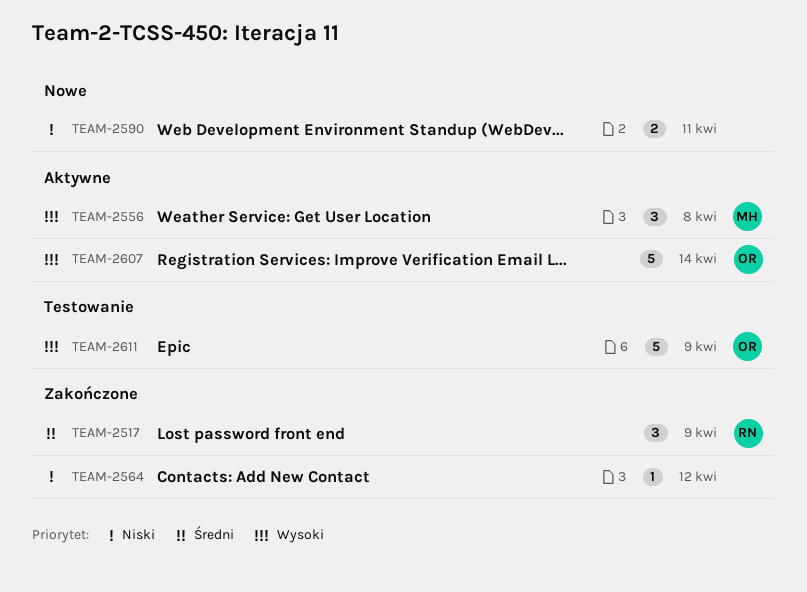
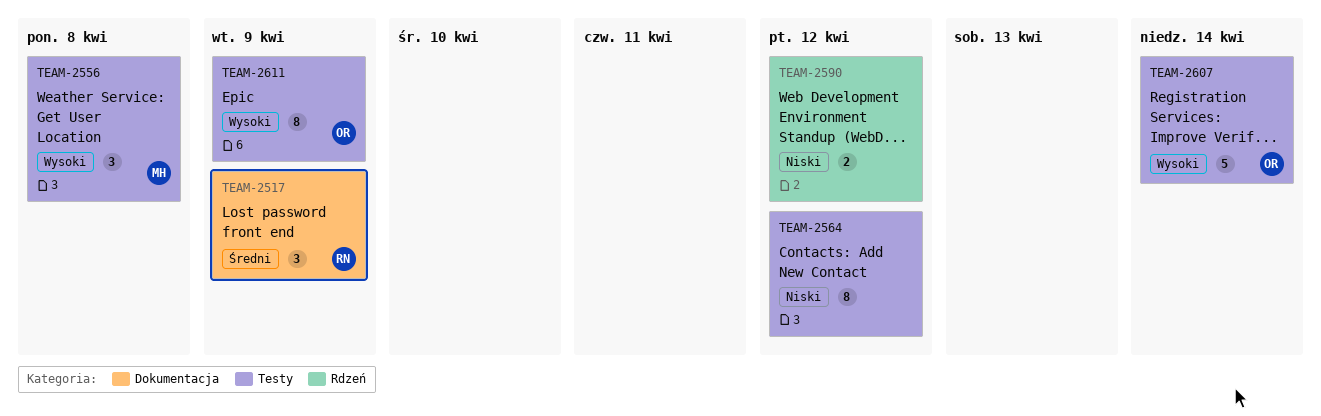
TEAM-2564, estimate: 1 -> 8
TEAM-2590, due: Apr 11 -> Apr 12
TEAM-2611, estimate: 5 -> 8

